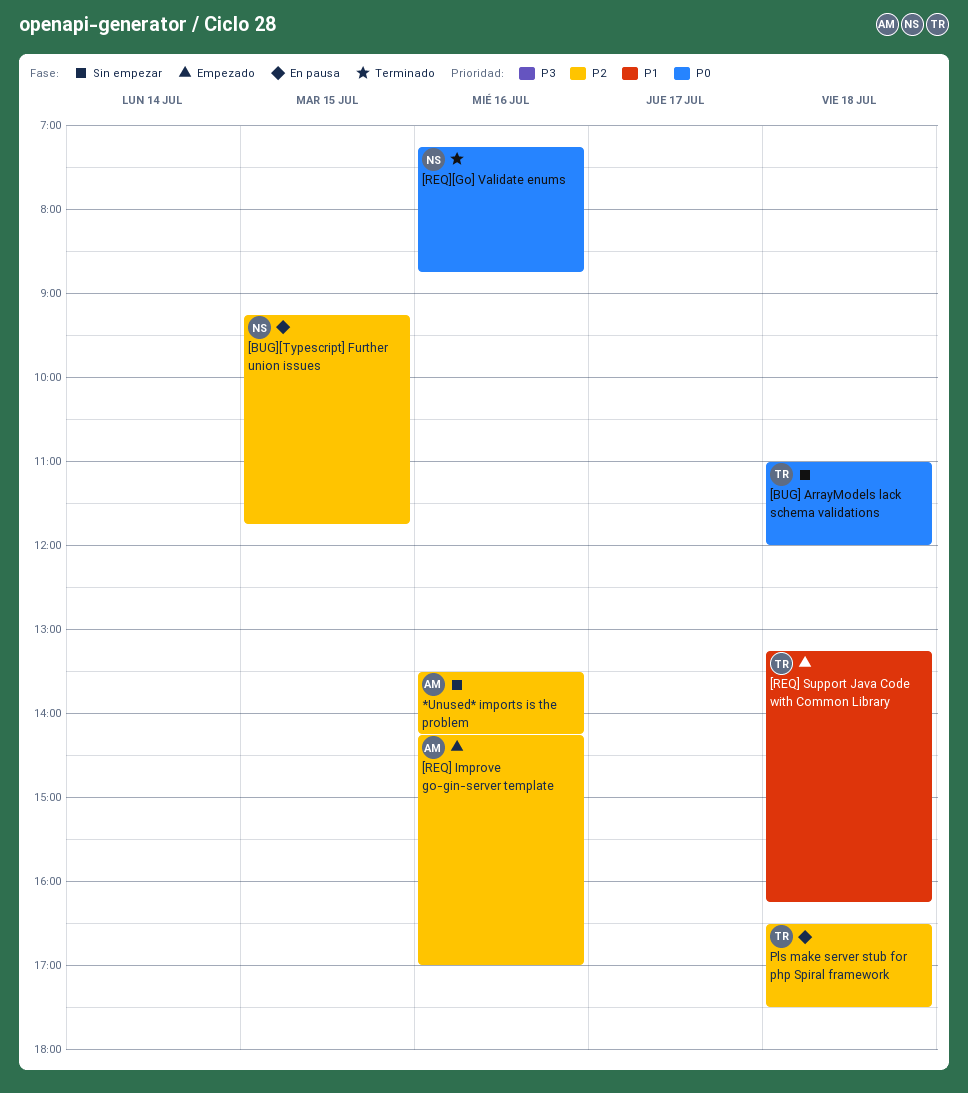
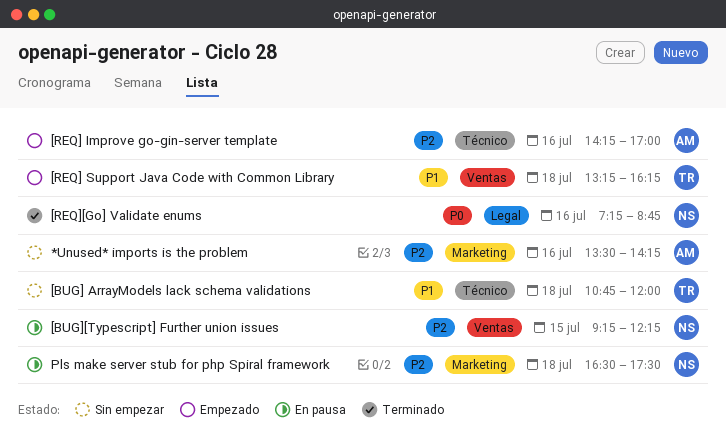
[BUG] ArrayModels lack schema validations, priority: P0 -> P1
[BUG] ArrayModels lack schema validations, begins: 11:00 -> 10:45
[BUG][Typescript] Further union issues, ends: 11:45 -> 12:15
Pls make server stub for php Spiral framework, owner: TR -> NS

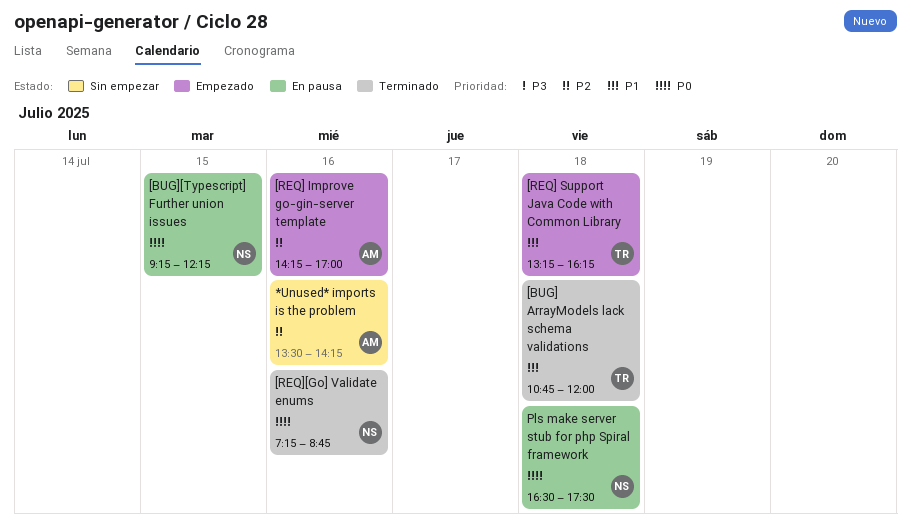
[BUG] ArrayModels lack schema validations, status: Sin empezar -> Terminado
[BUG][Typescript] Further union issues, priority: P2 -> P0
Pls make server stub for php Spiral framework, priority: P2 -> P0

